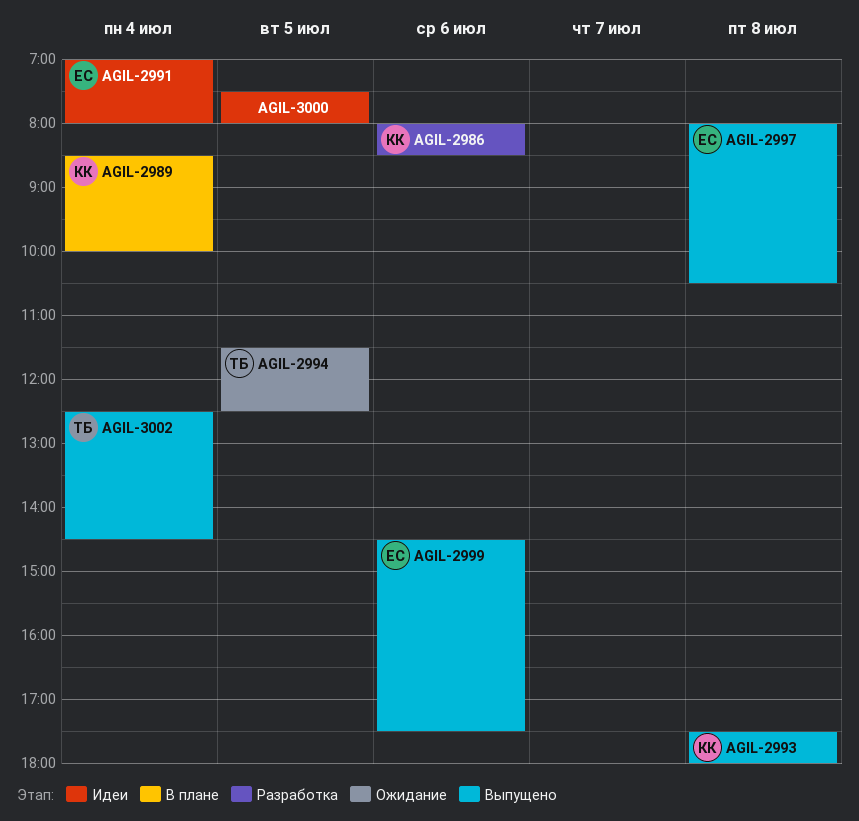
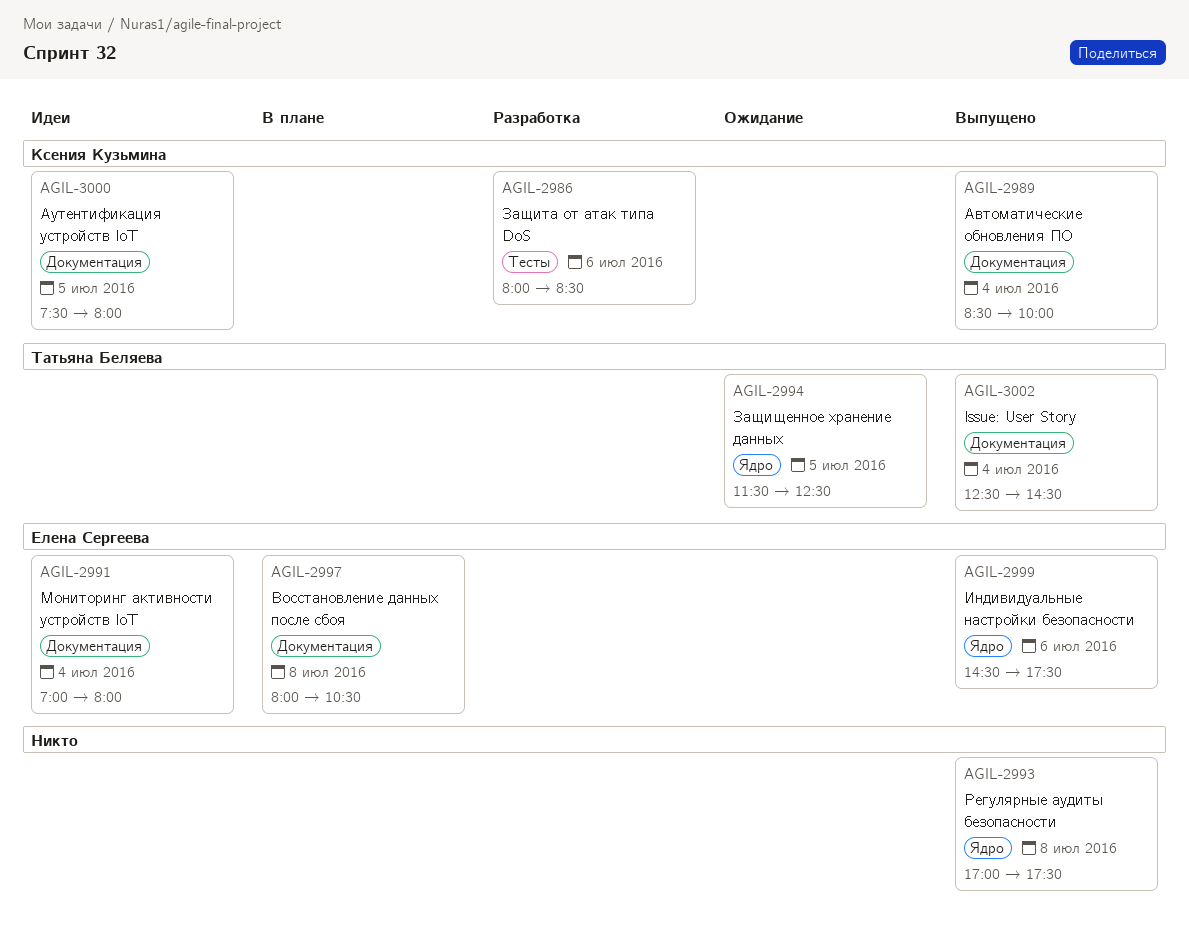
AGIL-2989, status: В плане -> Выпущено
AGIL-2993, owner: Ксения Кузьмина -> none
AGIL-2993, begins: 17:30 -> 17:00
AGIL-2993, ends: 18:00 -> 17:30
AGIL-2997, status: Выпущено -> В плане
AGIL-3000, owner: none -> Ксения Кузьмина

